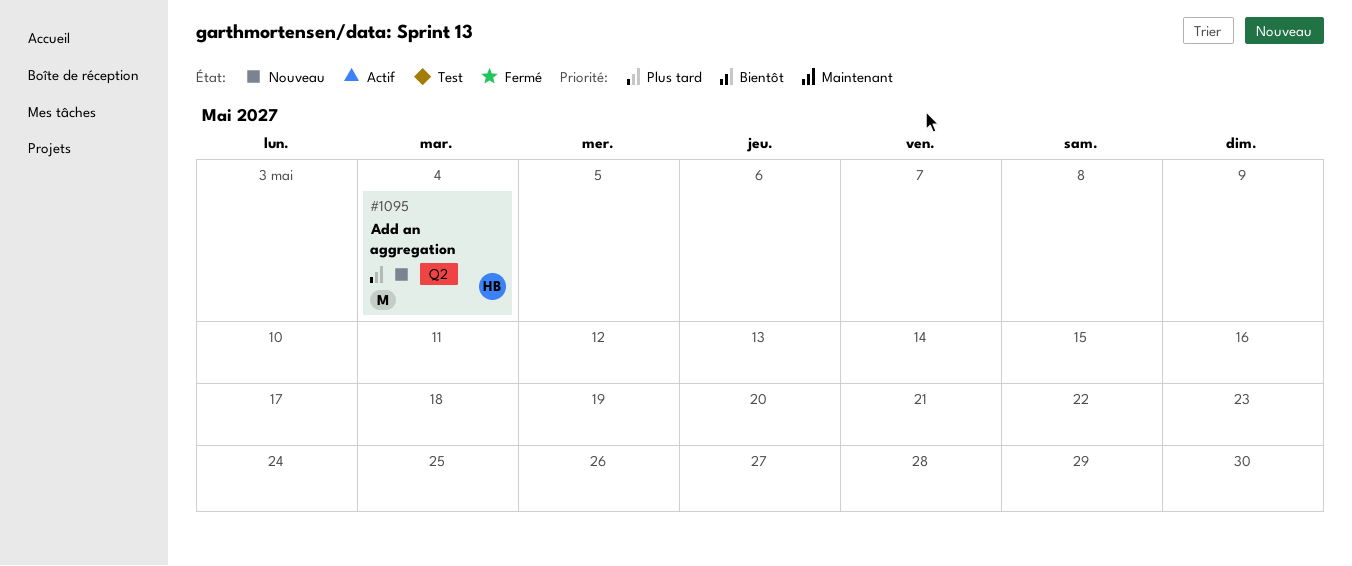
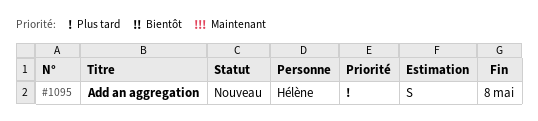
#1095, estimate: M -> S
#1095, due: May 4 -> May 8

